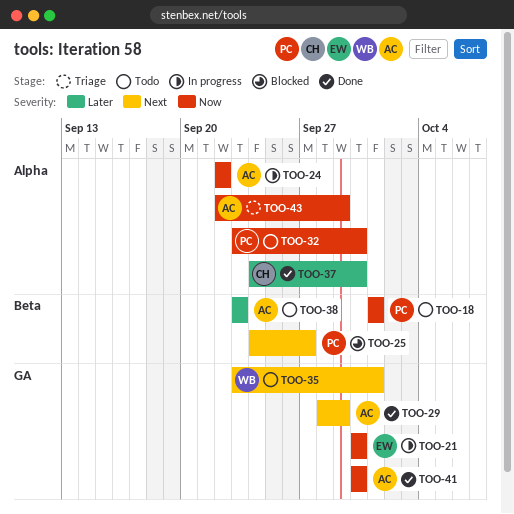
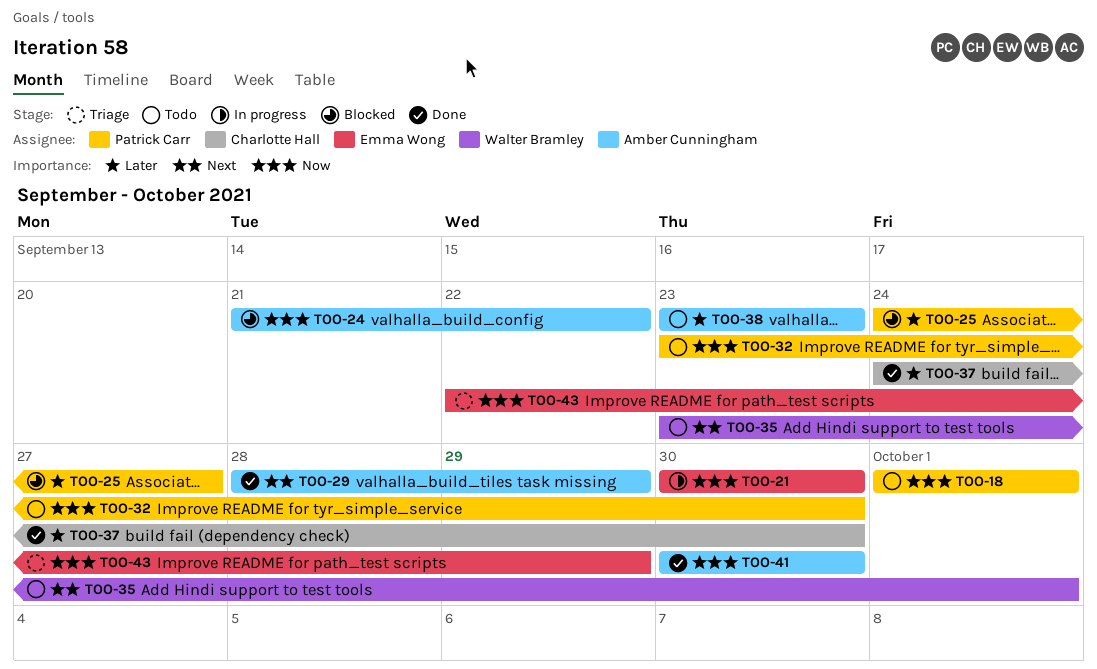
TOO-24, status: In progress -> Blocked
TOO-24, start: Sep 22 -> Sep 21
TOO-25, priority: Next -> Later
TOO-43, owner: Amber Cunningham -> Emma Wong

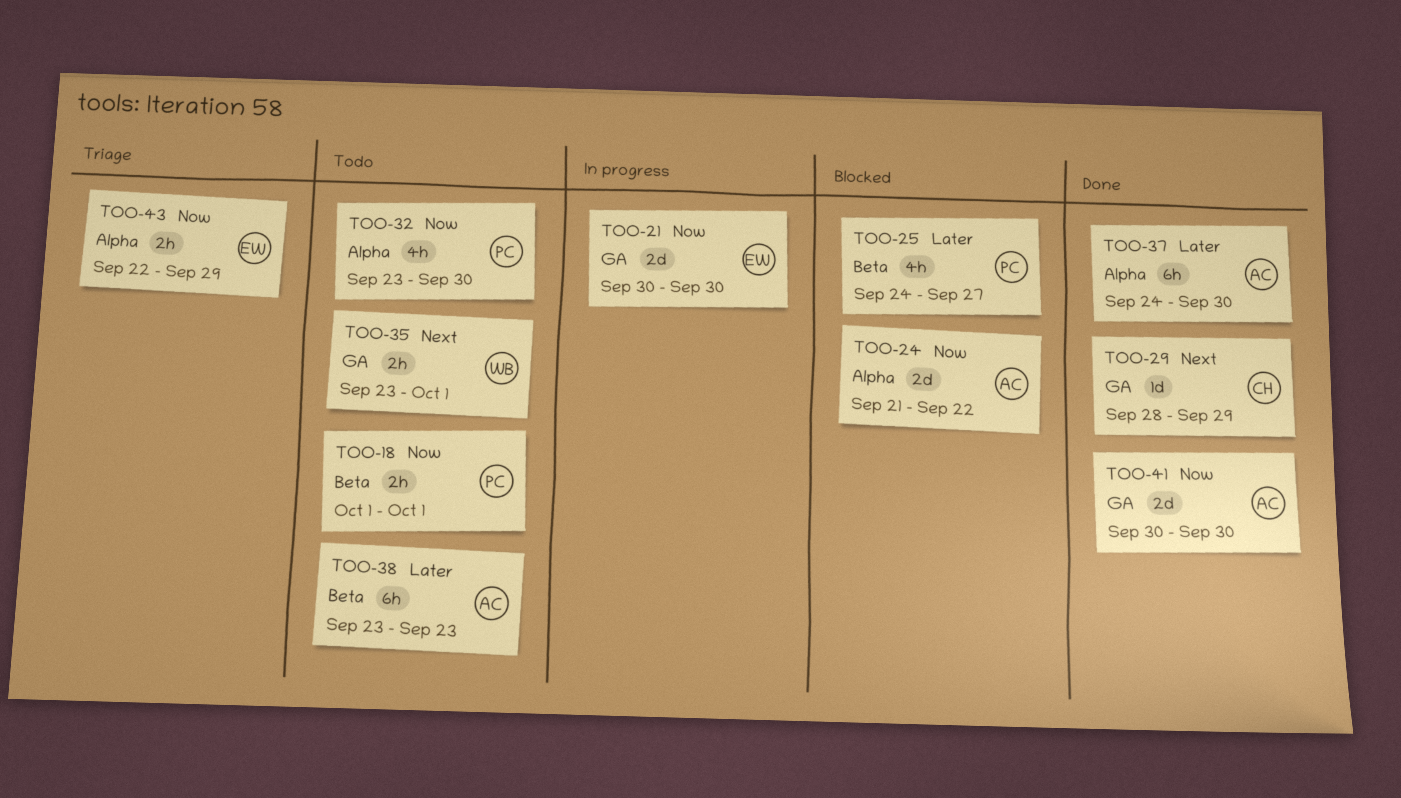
TOO-29, owner: Amber Cunningham -> Charlotte Hall
TOO-37, owner: Charlotte Hall -> Amber Cunningham

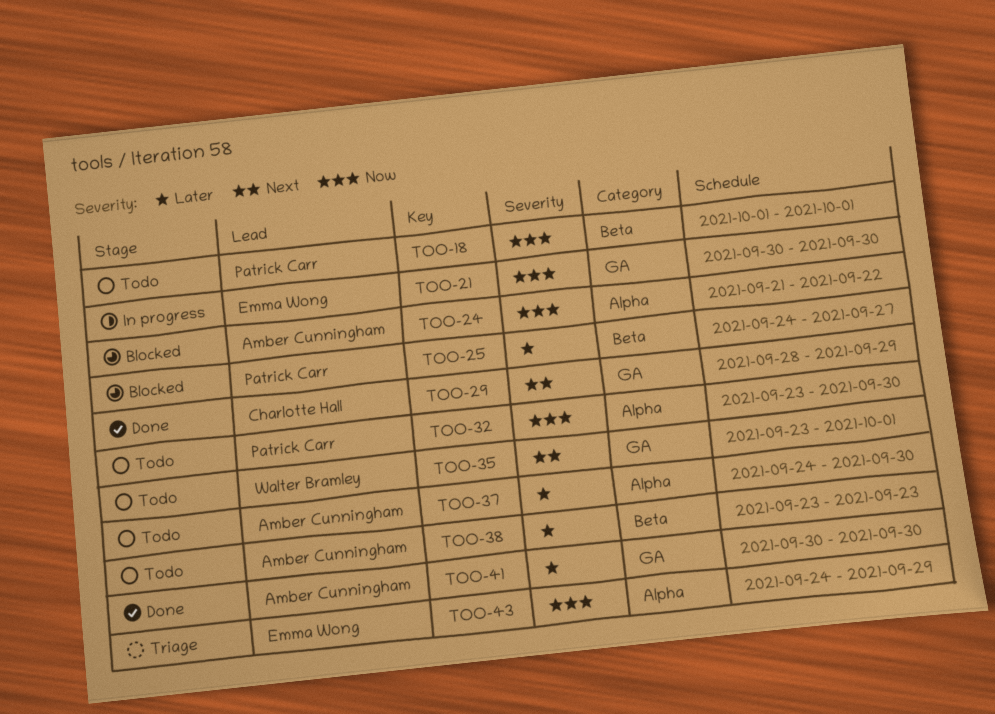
TOO-37, status: Done -> Todo
TOO-41, priority: Now -> Later
TOO-43, start: Sep 22 -> Sep 24

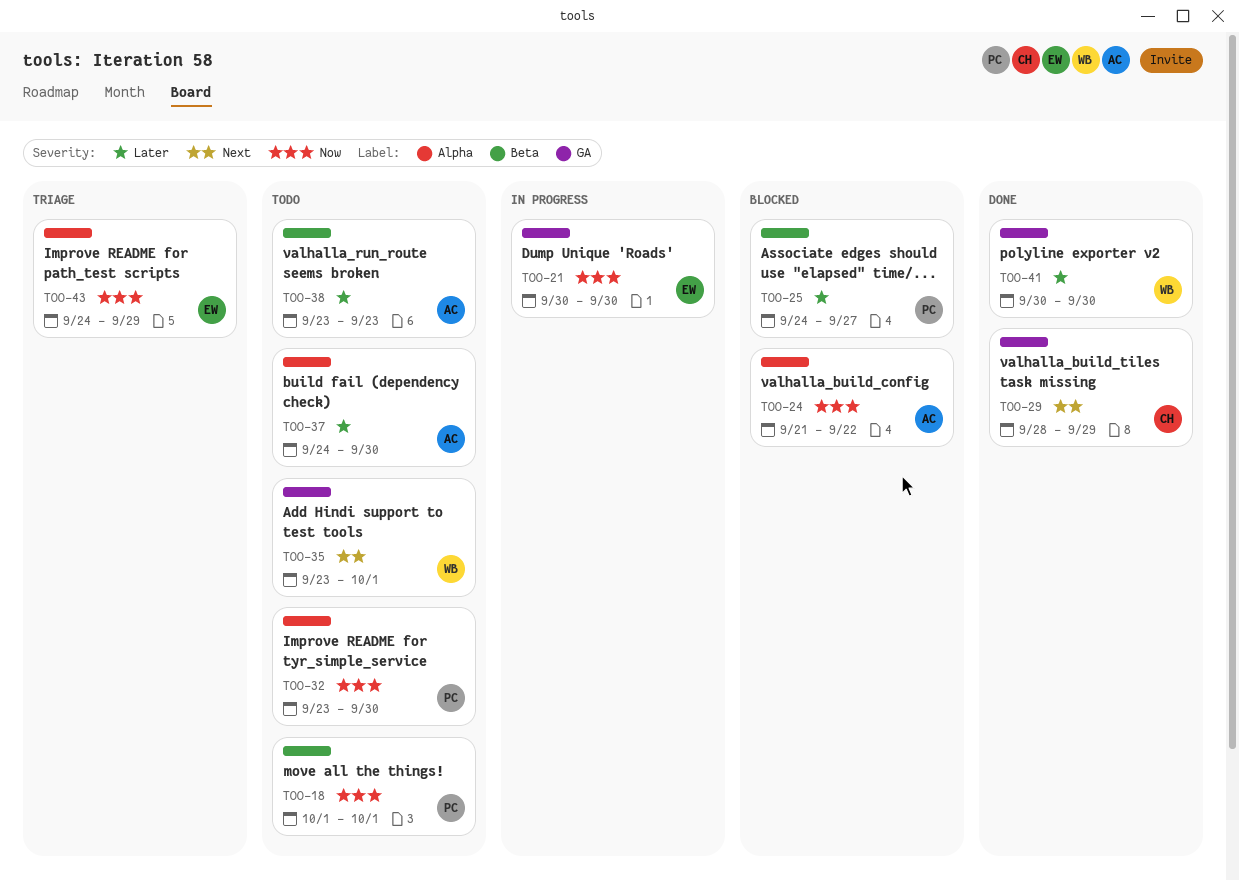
TOO-41, owner: Amber Cunningham -> Walter Bramley

